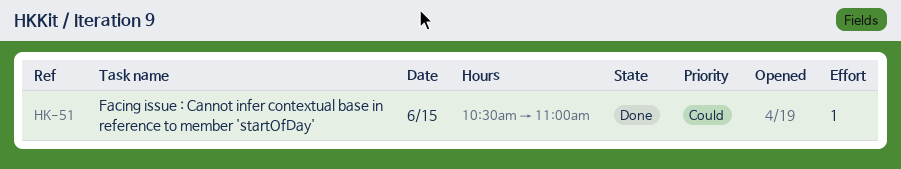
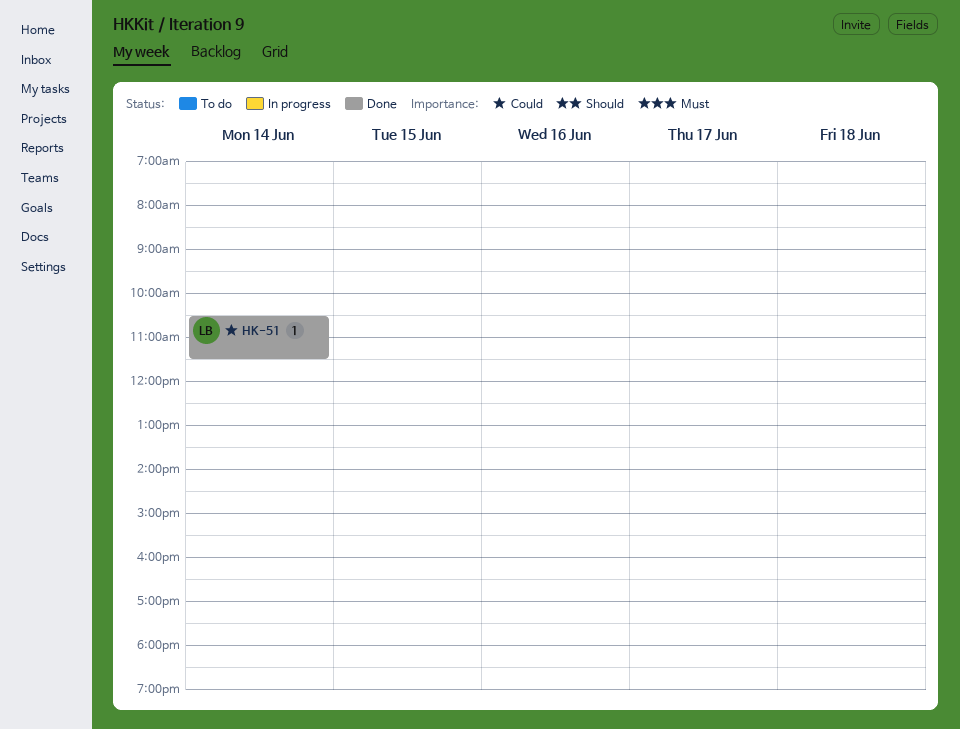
HK-51, day: Jun 15 -> Jun 14
HK-51, ends: 11:00 -> 11:30

